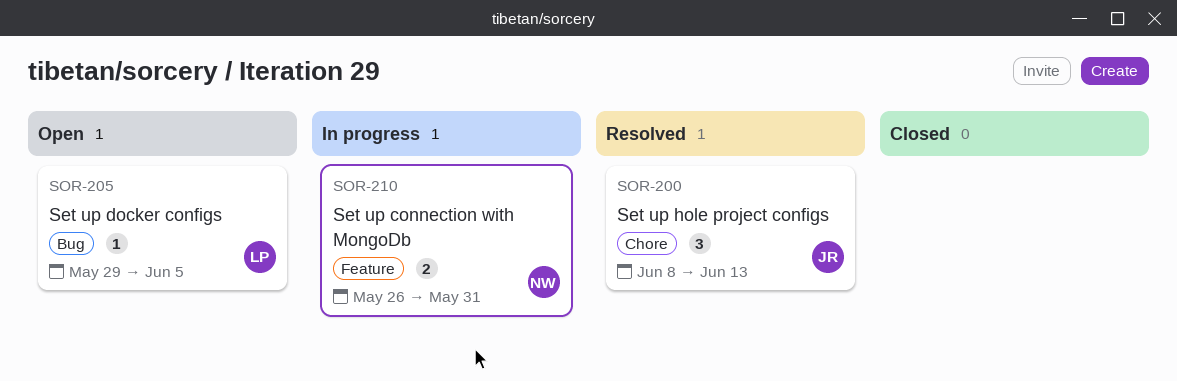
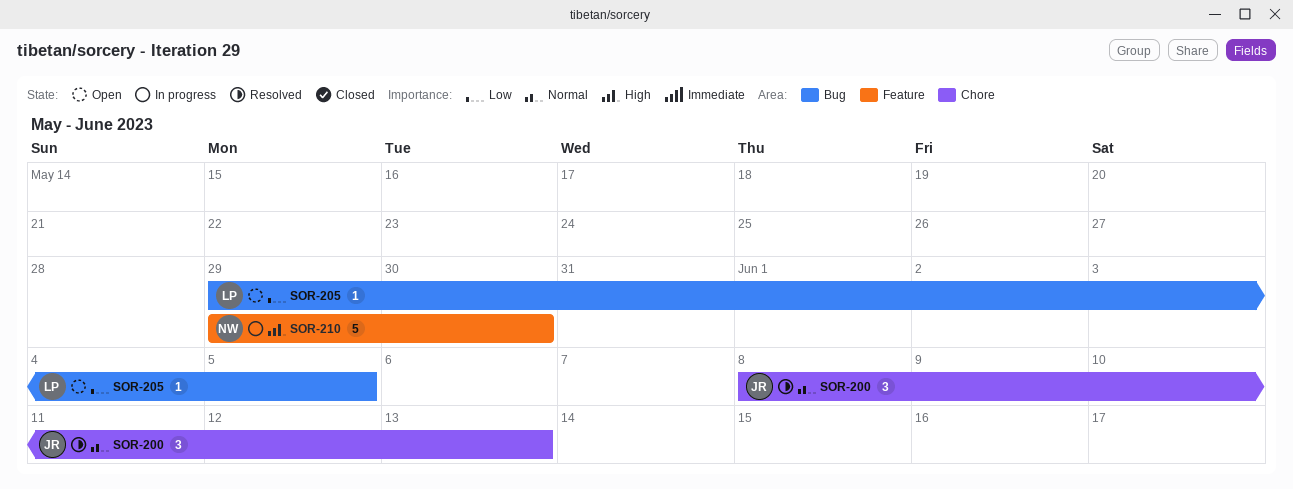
SOR-210, estimate: 2 -> 5
SOR-210, start: May 26 -> May 29
SOR-210, due: May 31 -> May 30

